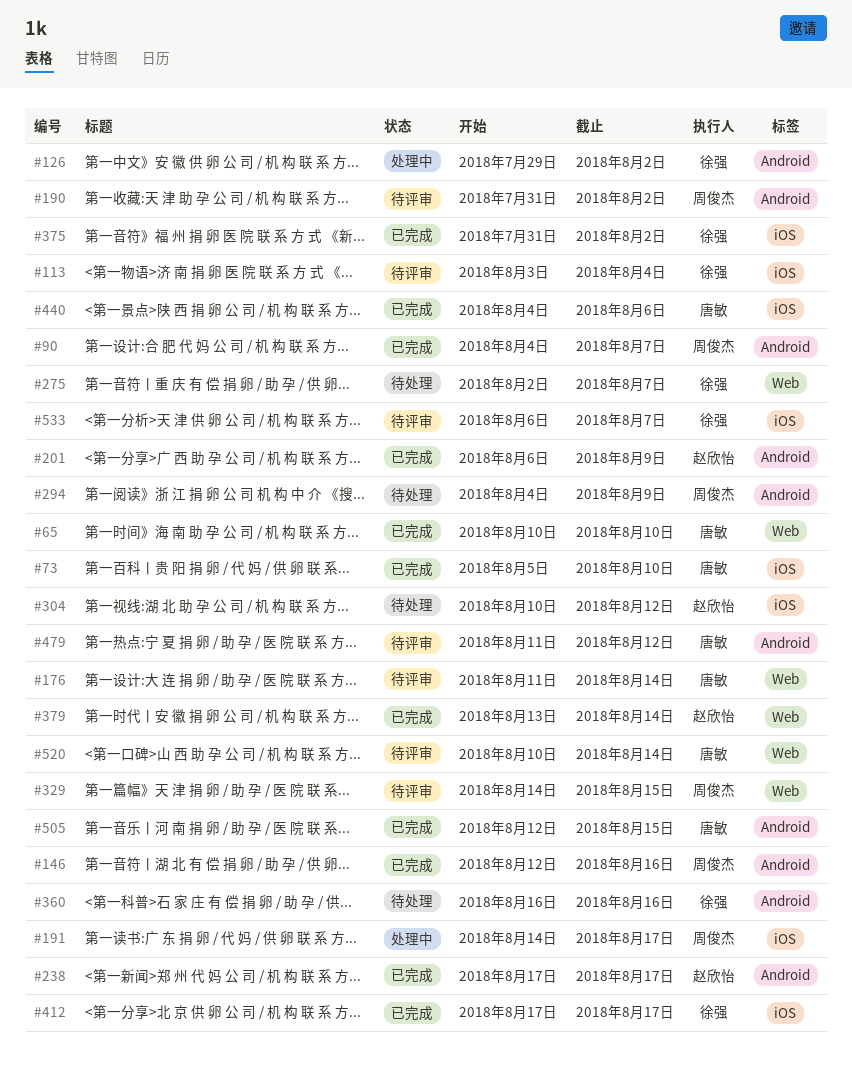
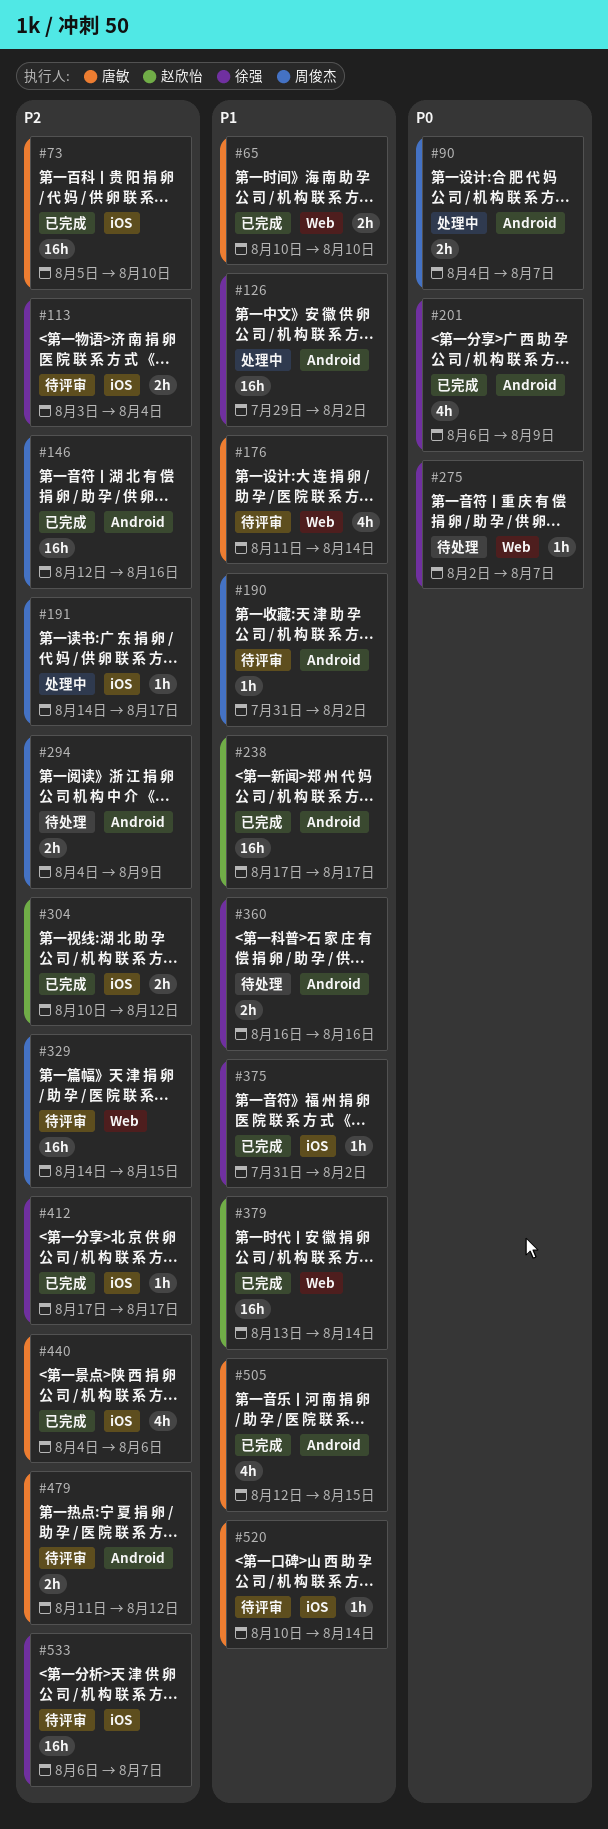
#90, status: 已完成 -> 处理中
#201, owner: 赵欣怡 -> 徐强
#304, status: 待处理 -> 已完成
#520, label: Web -> iOS

